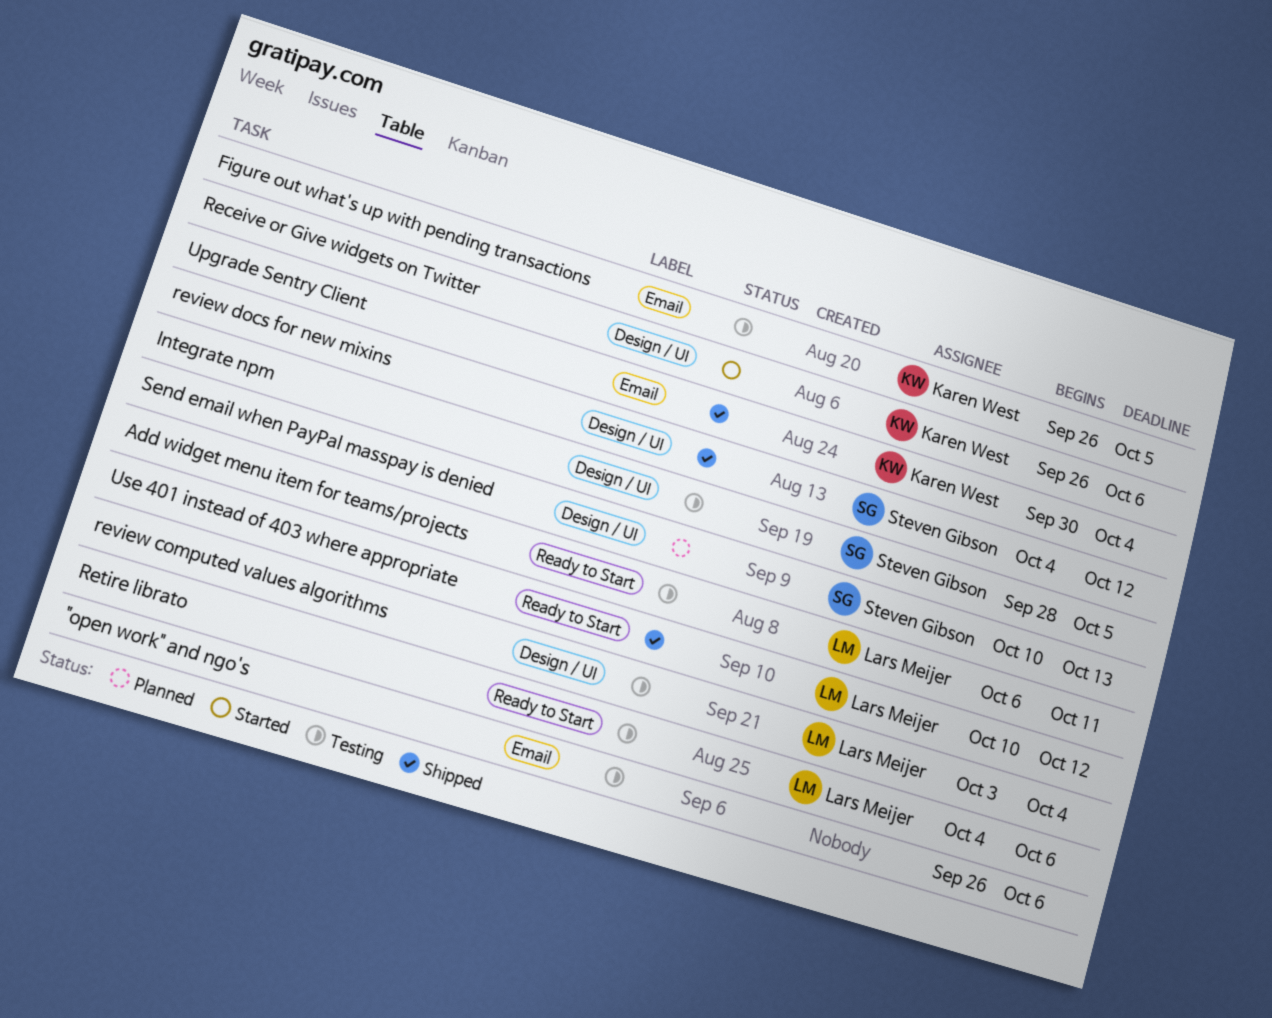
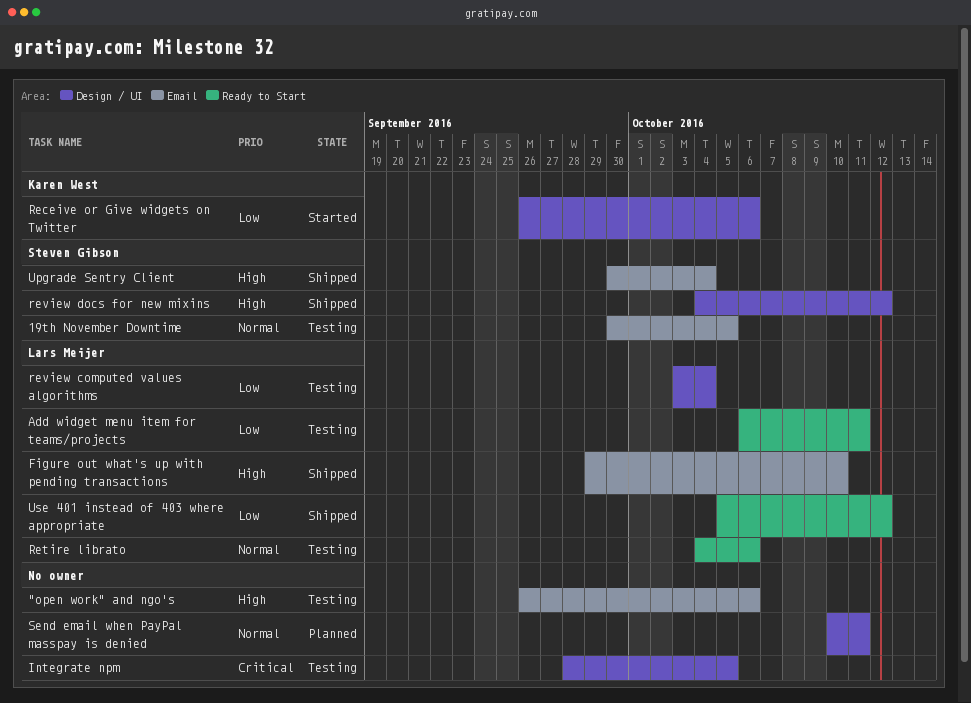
19th November Downtime: none -> present
Figure out what's up with pending transactions, status: Testing -> Shipped
Figure out what's up with pending transactions, owner: Karen West -> Lars Meijer
Figure out what's up with pending transactions, start: Sep 26 -> Sep 29
Figure out what's up with pending transactions, due: Oct 5 -> Oct 10
Integrate npm, owner: Steven Gibson -> none
Send email when PayPal masspay is denied, owner: Steven Gibson -> none
Send email when PayPal masspay is denied, due: Oct 13 -> Oct 11
Upgrade Sentry Client, owner: Karen West -> Steven Gibson
Use 401 instead of 403 where appropriate, start: Oct 10 -> Oct 5

